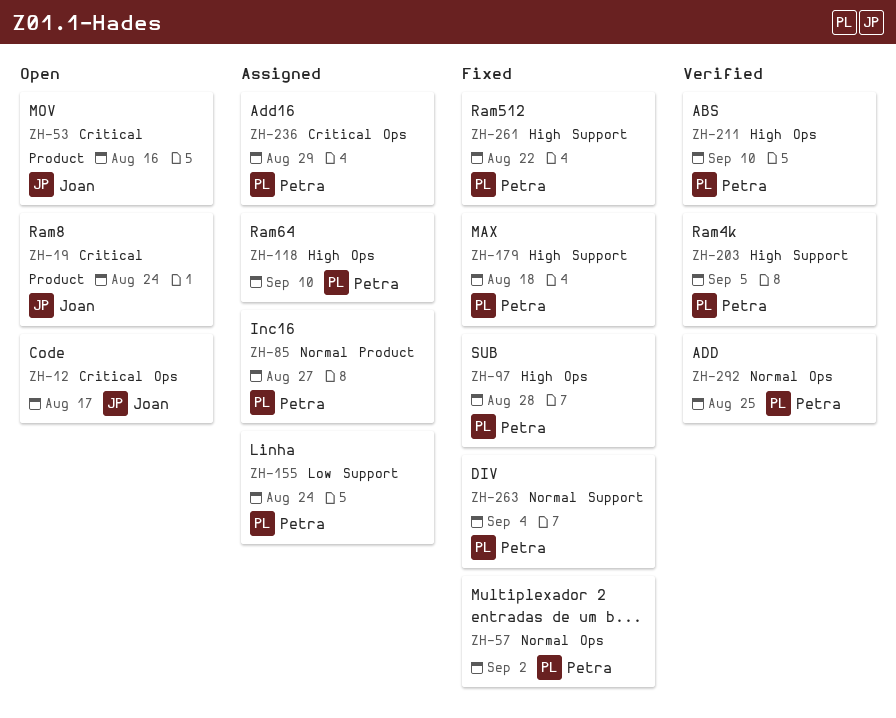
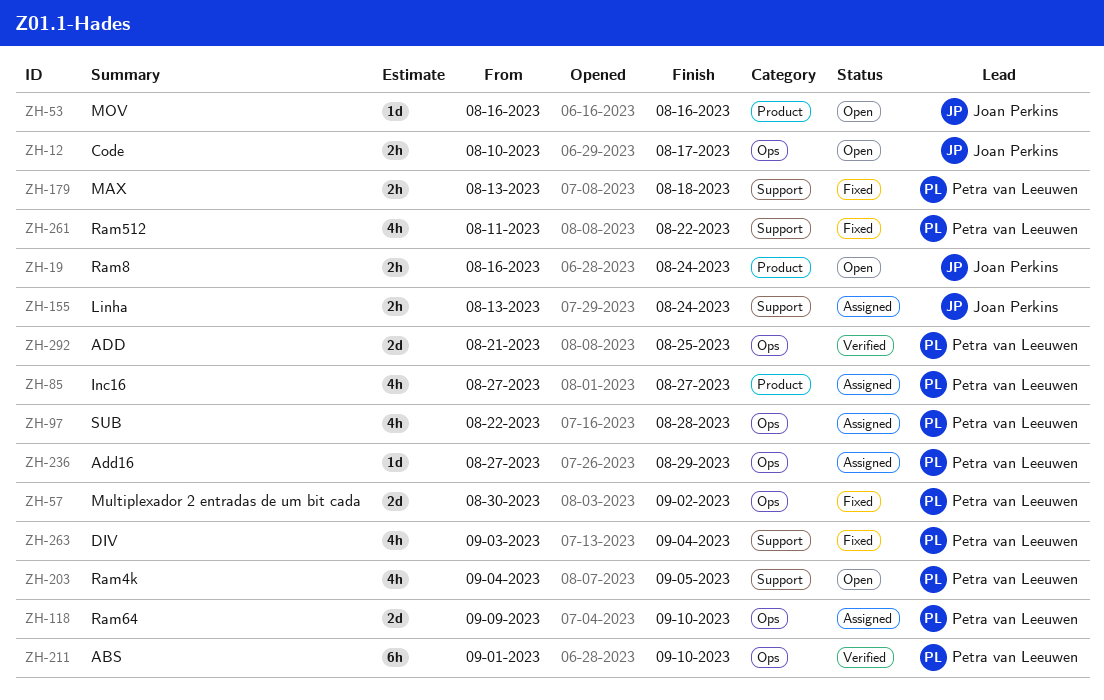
ZH-97, status: Fixed -> Assigned
ZH-155, owner: Petra van Leeuwen -> Joan Perkins
ZH-203, status: Verified -> Open

